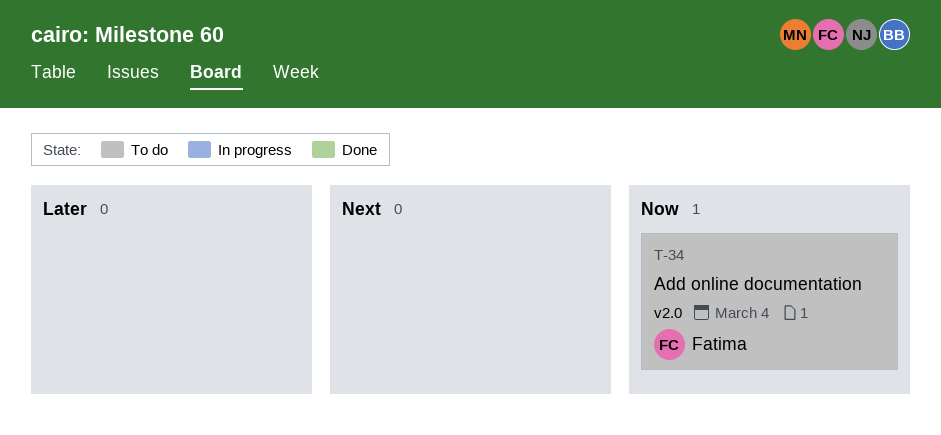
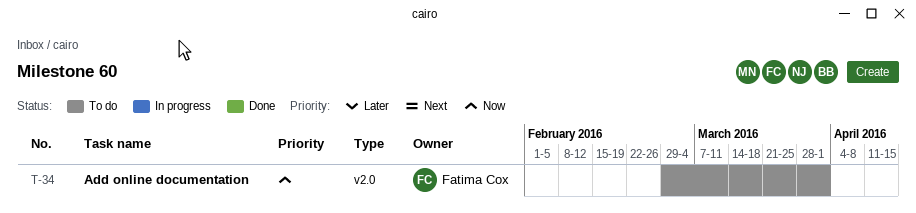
T-34, due: Mar 4 -> Apr 1

